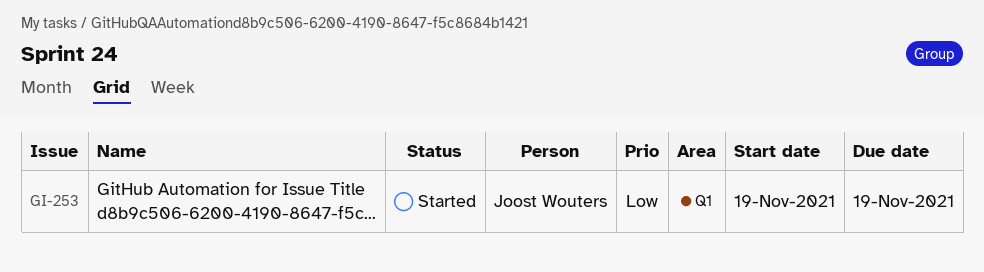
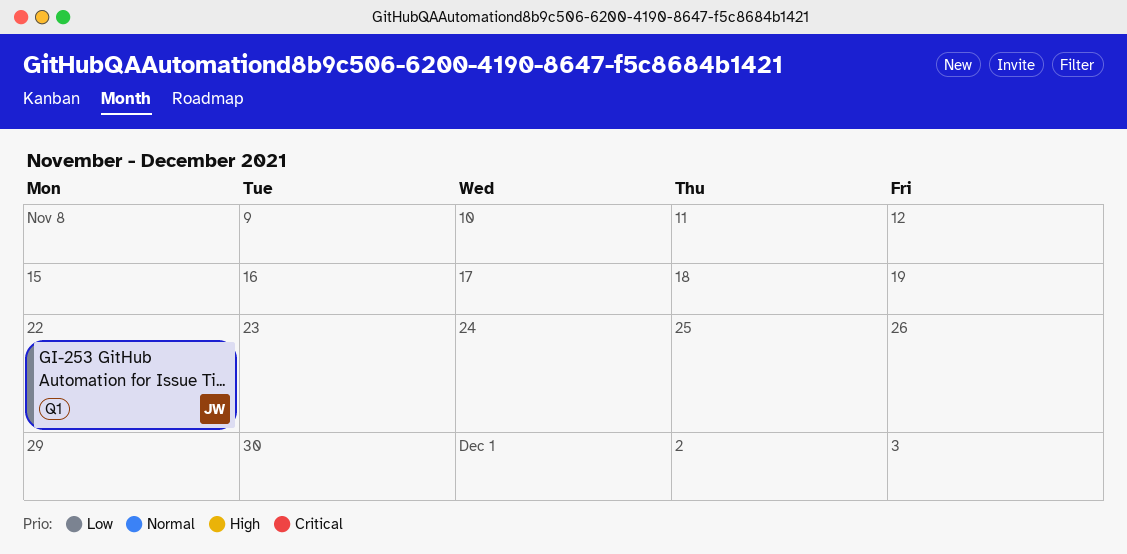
GI-253, due: Nov 19 -> Nov 22

